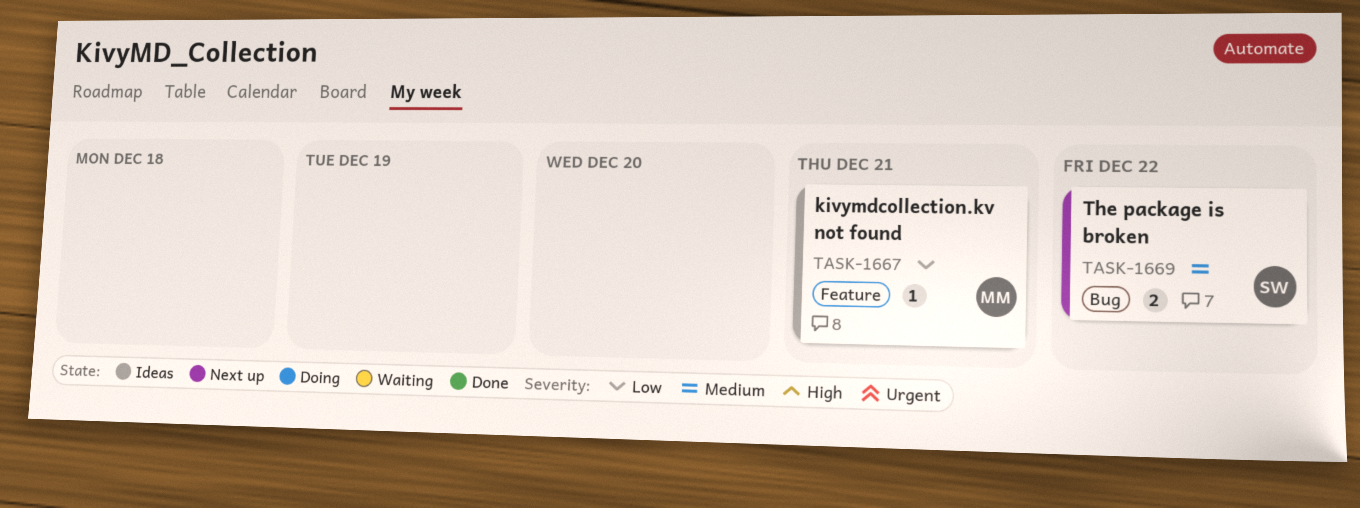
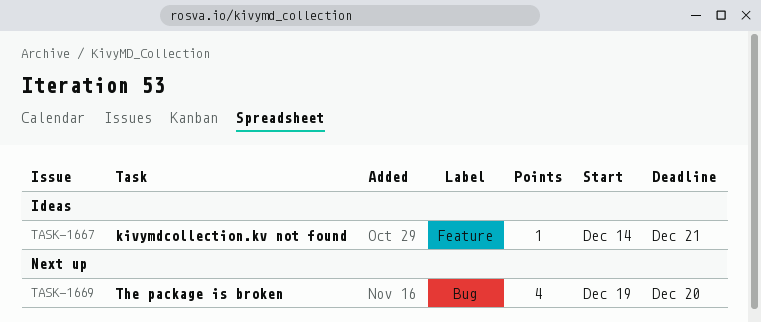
TASK-1669, estimate: 2 -> 4
TASK-1669, due: Dec 22 -> Dec 20

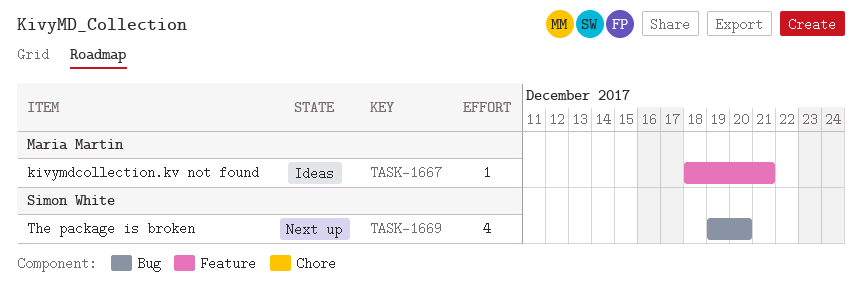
TASK-1667, start: Dec 14 -> Dec 18

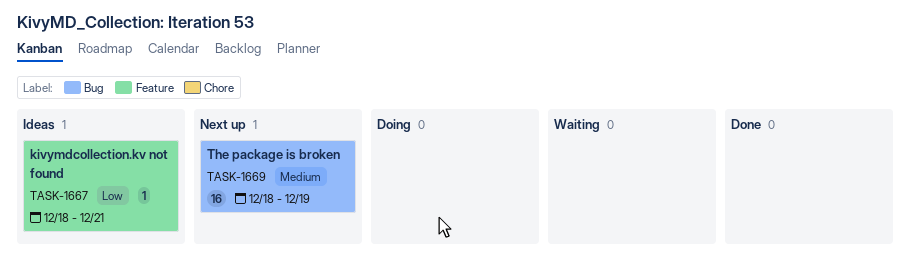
TASK-1669, estimate: 4 -> 16
TASK-1669, start: Dec 19 -> Dec 18
TASK-1669, due: Dec 20 -> Dec 19

